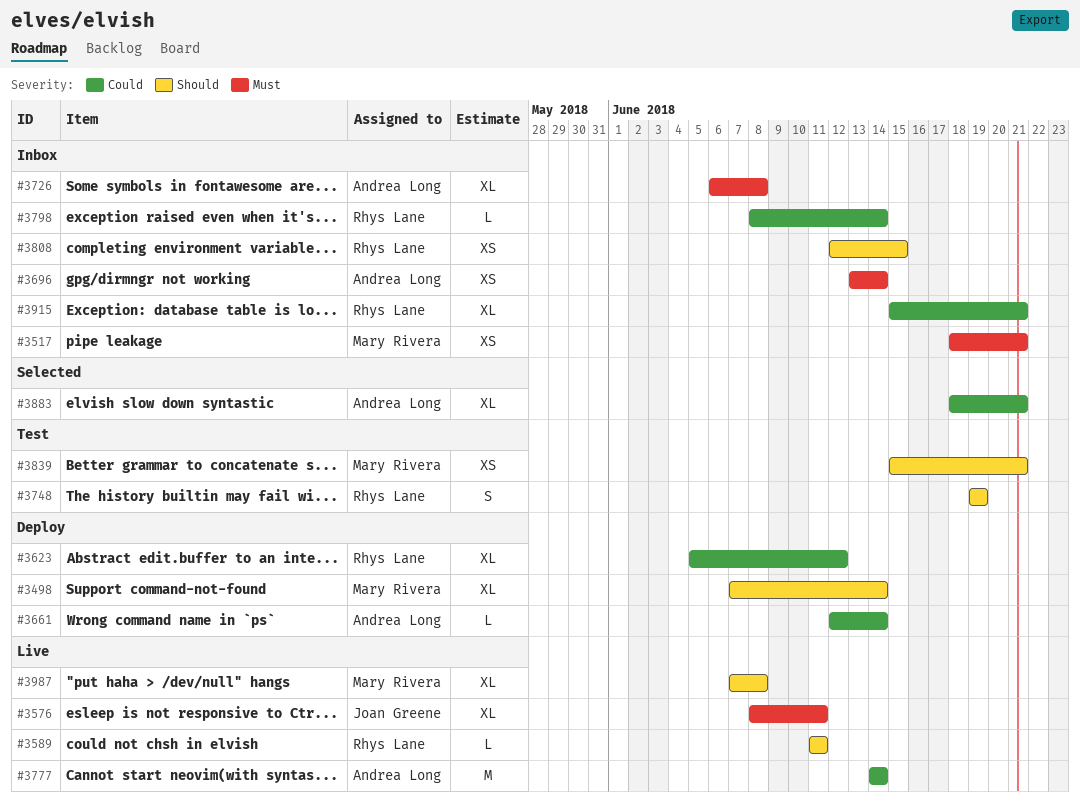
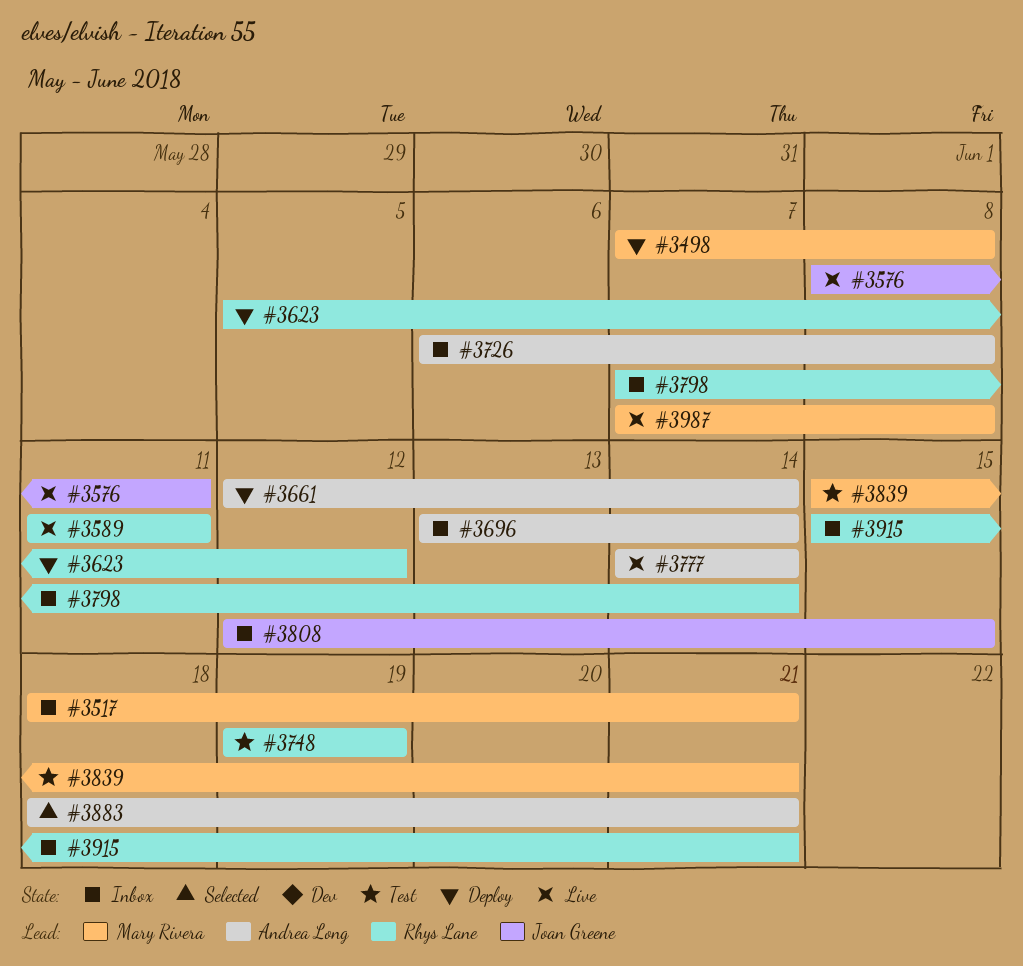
#3498, due: Jun 14 -> Jun 8
#3798, start: Jun 8 -> Jun 7
#3808, owner: Rhys Lane -> Joan Greene

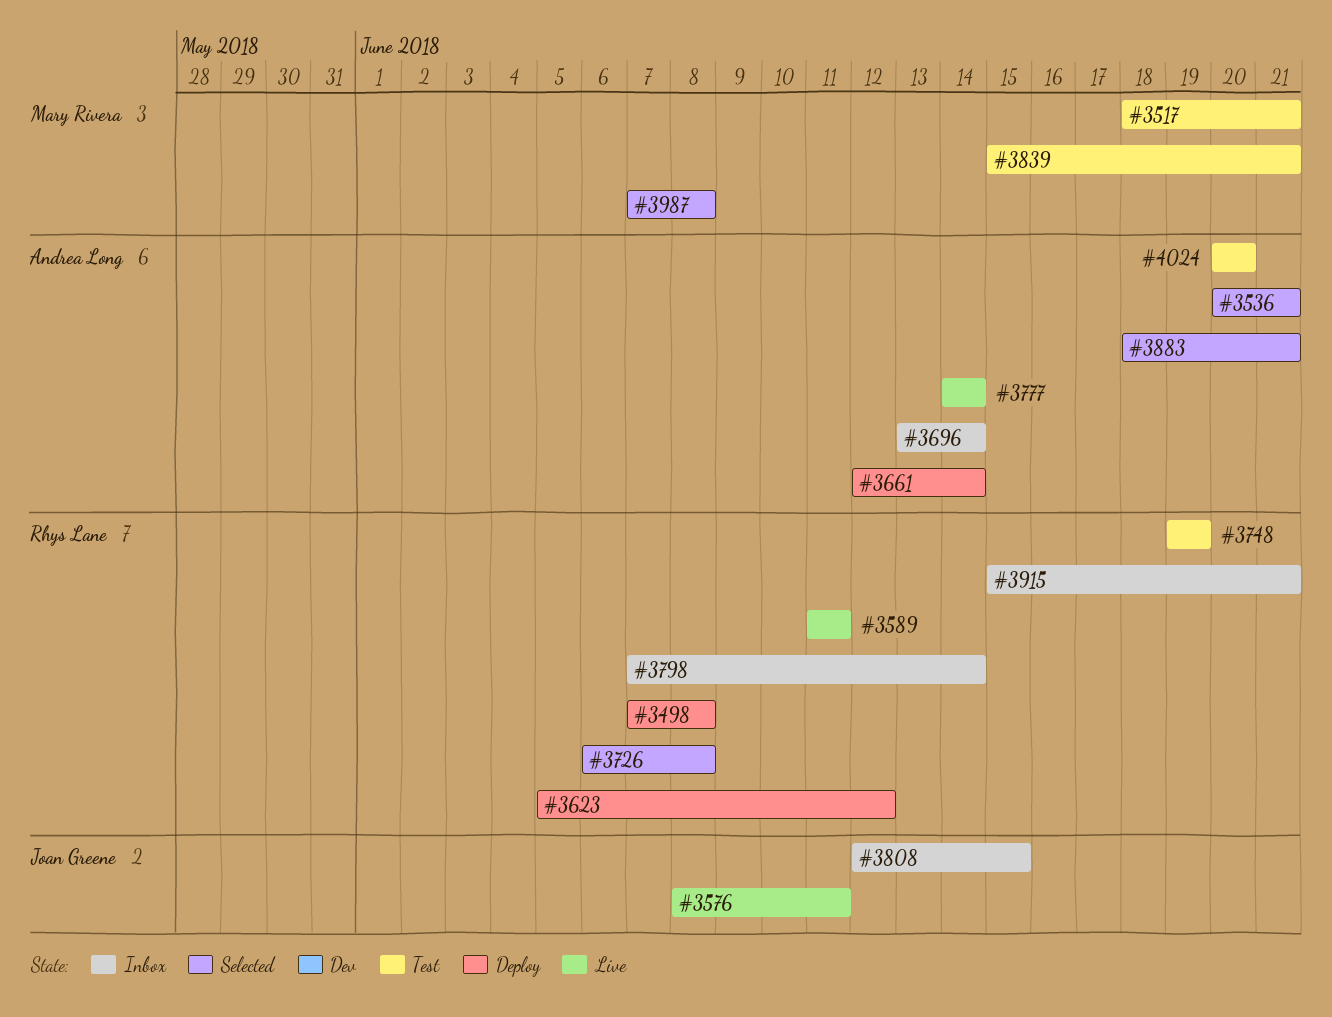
#3498, owner: Mary Rivera -> Rhys Lane
#3517, status: Inbox -> Test
#3536: none -> present
#3726, status: Inbox -> Selected
#3726, owner: Andrea Long -> Rhys Lane
#3987, status: Live -> Selected
#4024: none -> present

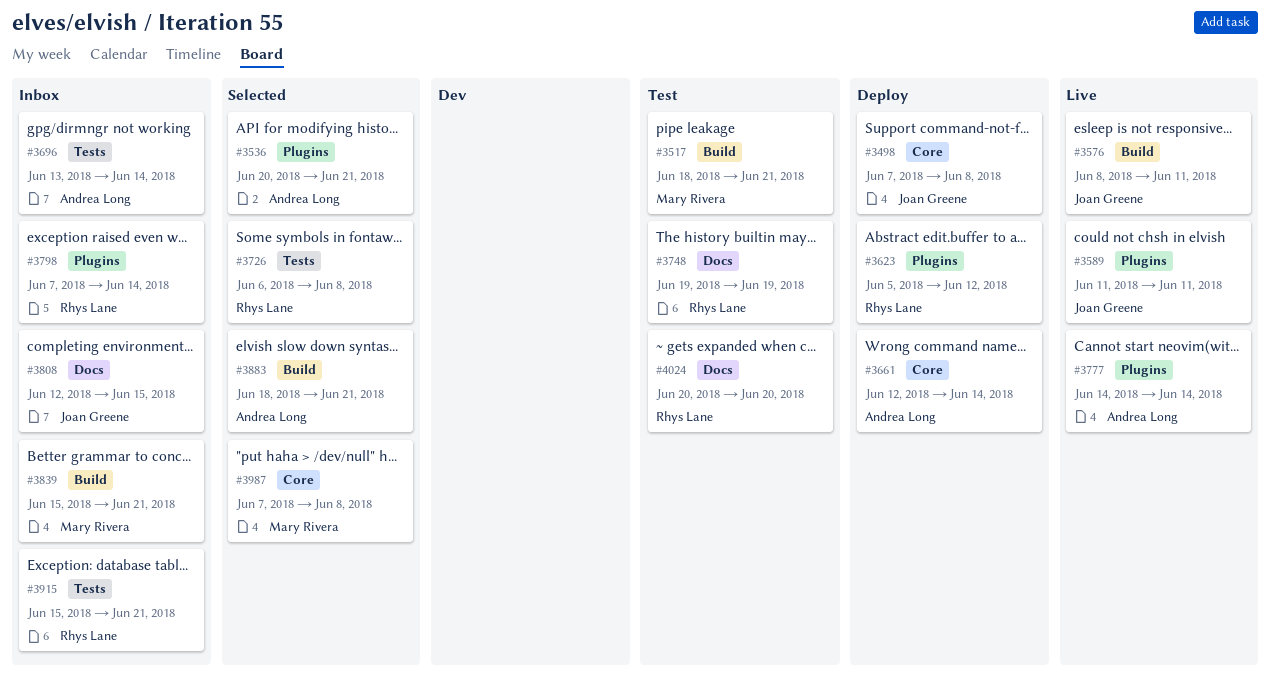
#3498, owner: Rhys Lane -> Joan Greene
#3589, owner: Rhys Lane -> Joan Greene
#3839, status: Test -> Inbox
#4024, owner: Andrea Long -> Rhys Lane

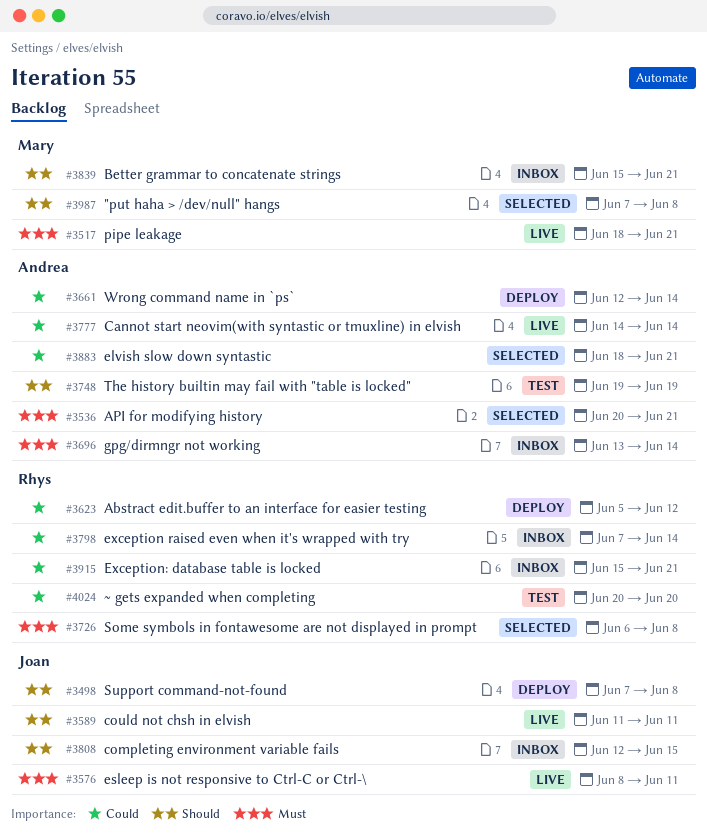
#3517, status: Test -> Live
#3748, owner: Rhys Lane -> Andrea Long

